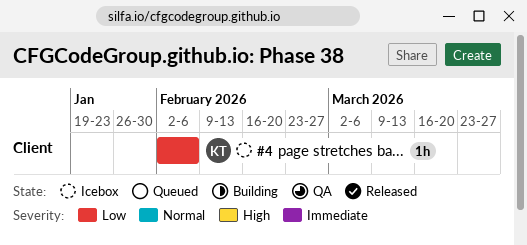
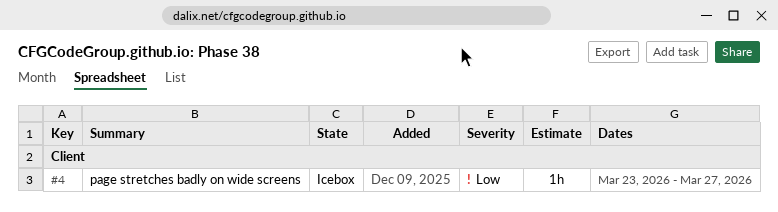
#4, start: Feb 2 -> Mar 23
#4, due: Feb 6 -> Mar 27

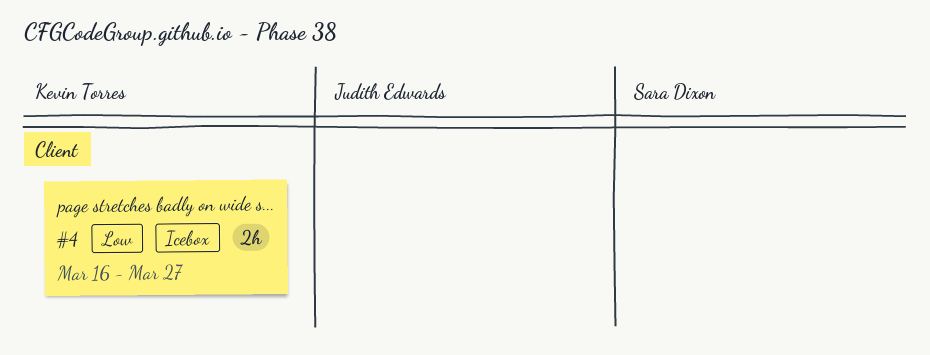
#4, estimate: 1h -> 2h
#4, start: Mar 23 -> Mar 16

